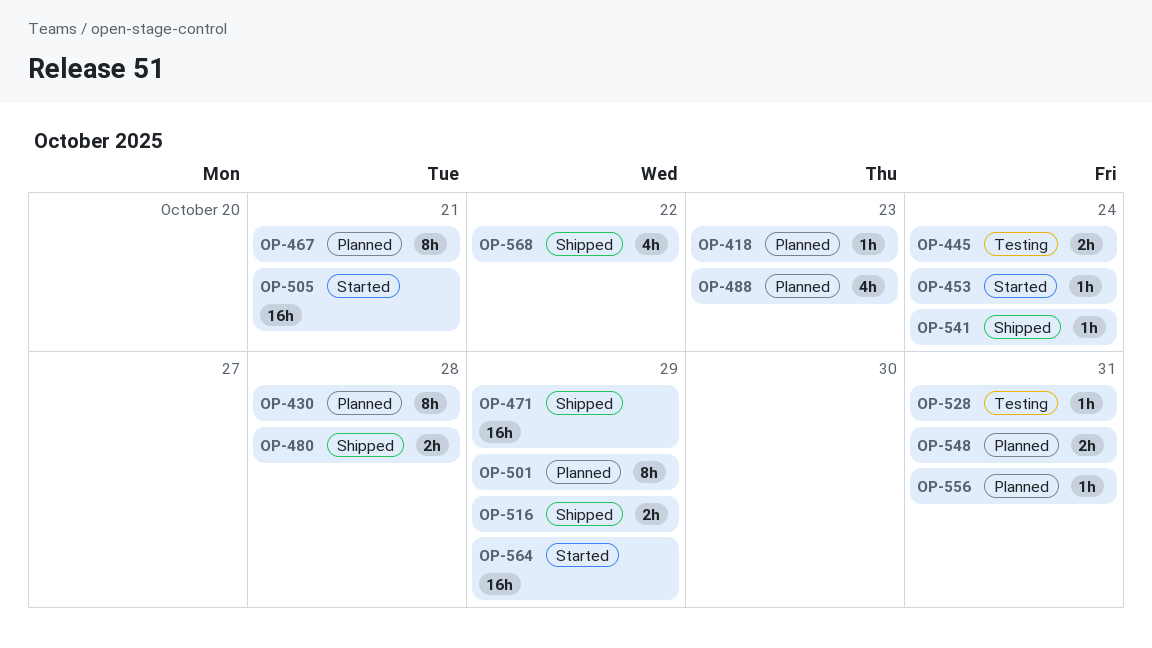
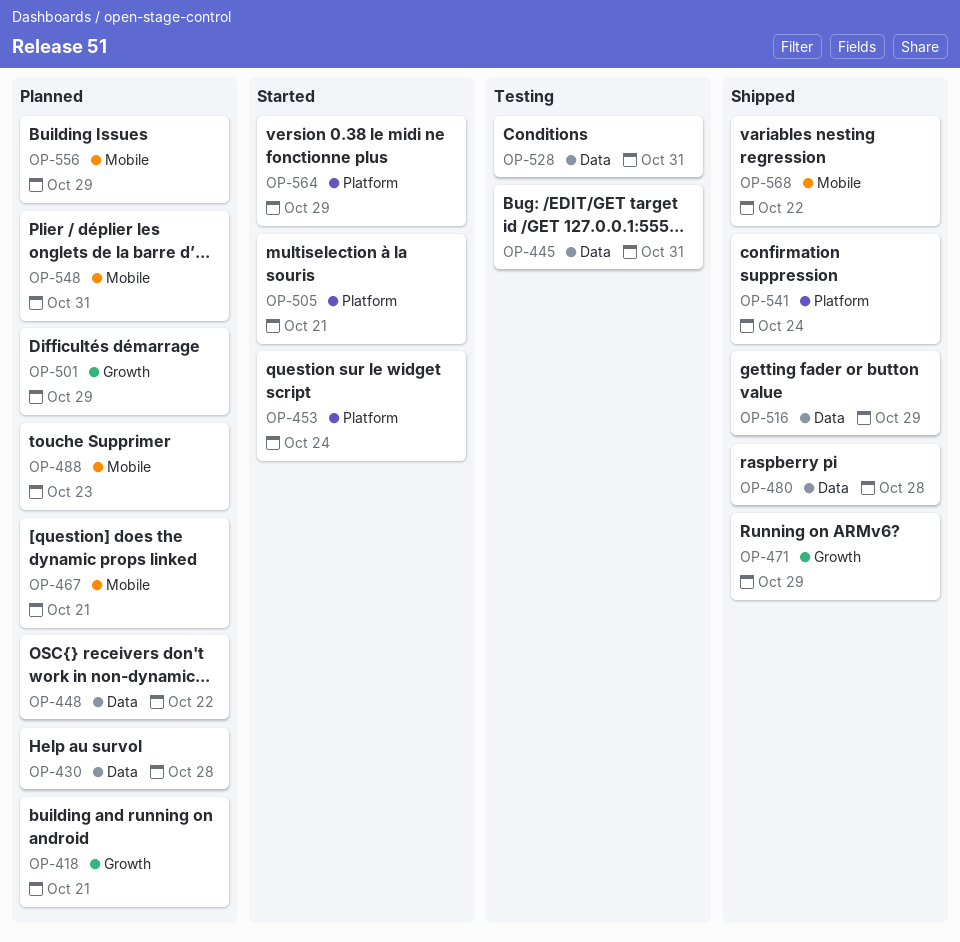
OP-418, due: Oct 23 -> Oct 21
OP-445, due: Oct 24 -> Oct 31
OP-448: none -> present
OP-556, due: Oct 31 -> Oct 29

